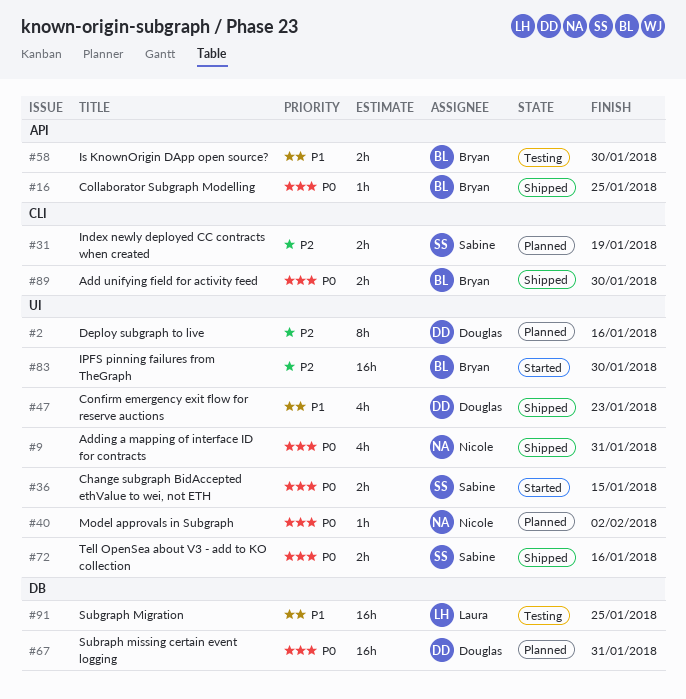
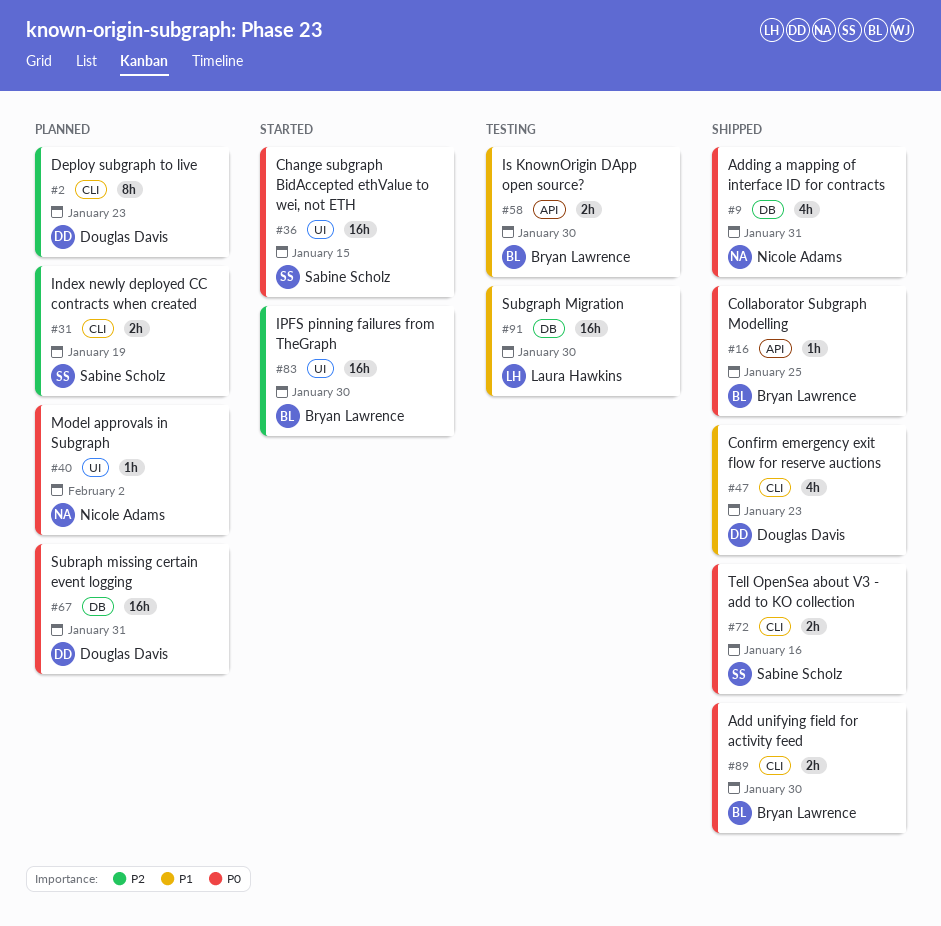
#2, label: UI -> CLI
#2, due: Jan 16 -> Jan 23
#9, label: UI -> DB
#36, estimate: 2h -> 16h
#47, label: UI -> CLI
#72, label: UI -> CLI
#91, due: Jan 25 -> Jan 30

